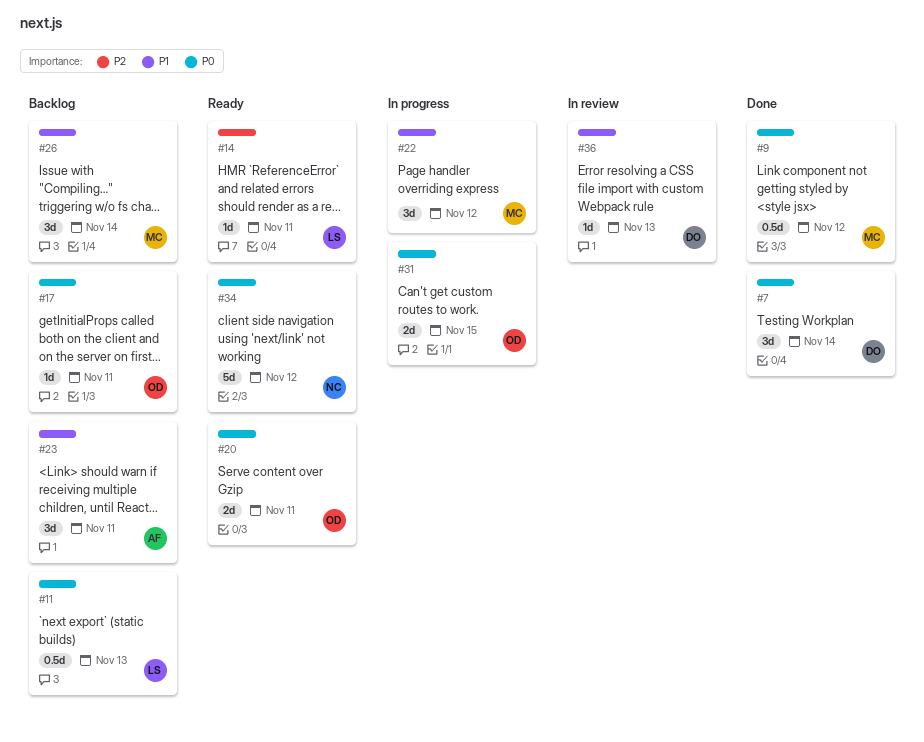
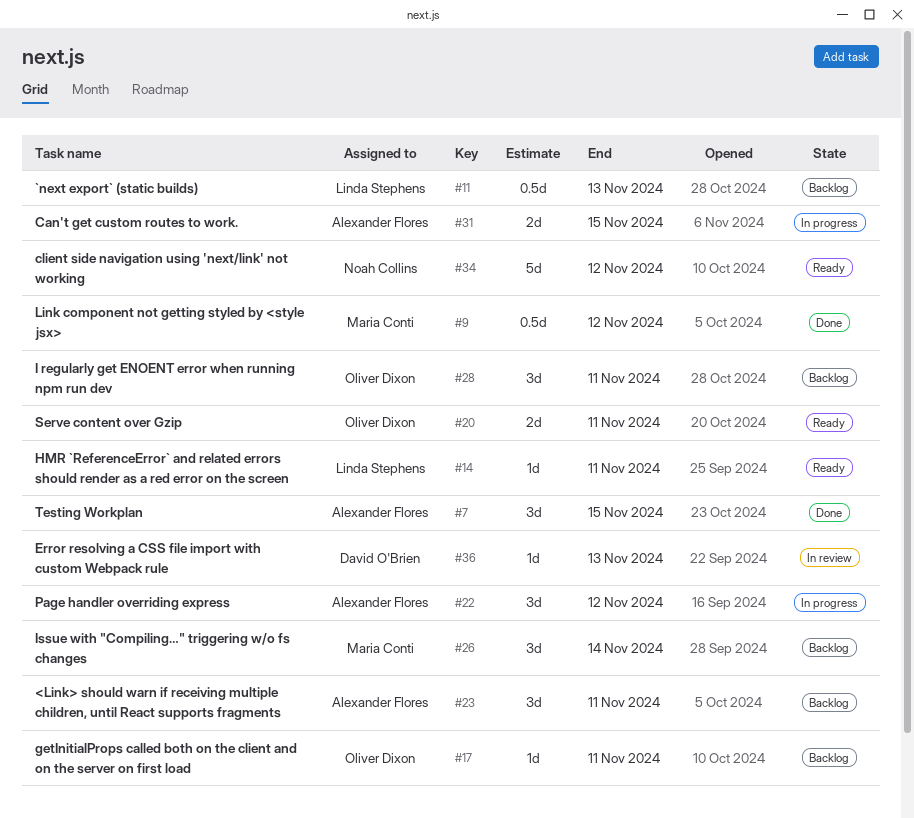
#7, owner: David O'Brien -> Alexander Flores
#7, due: Nov 14 -> Nov 15
#22, owner: Maria Conti -> Alexander Flores
#28: none -> present
#31, owner: Oliver Dixon -> Alexander Flores

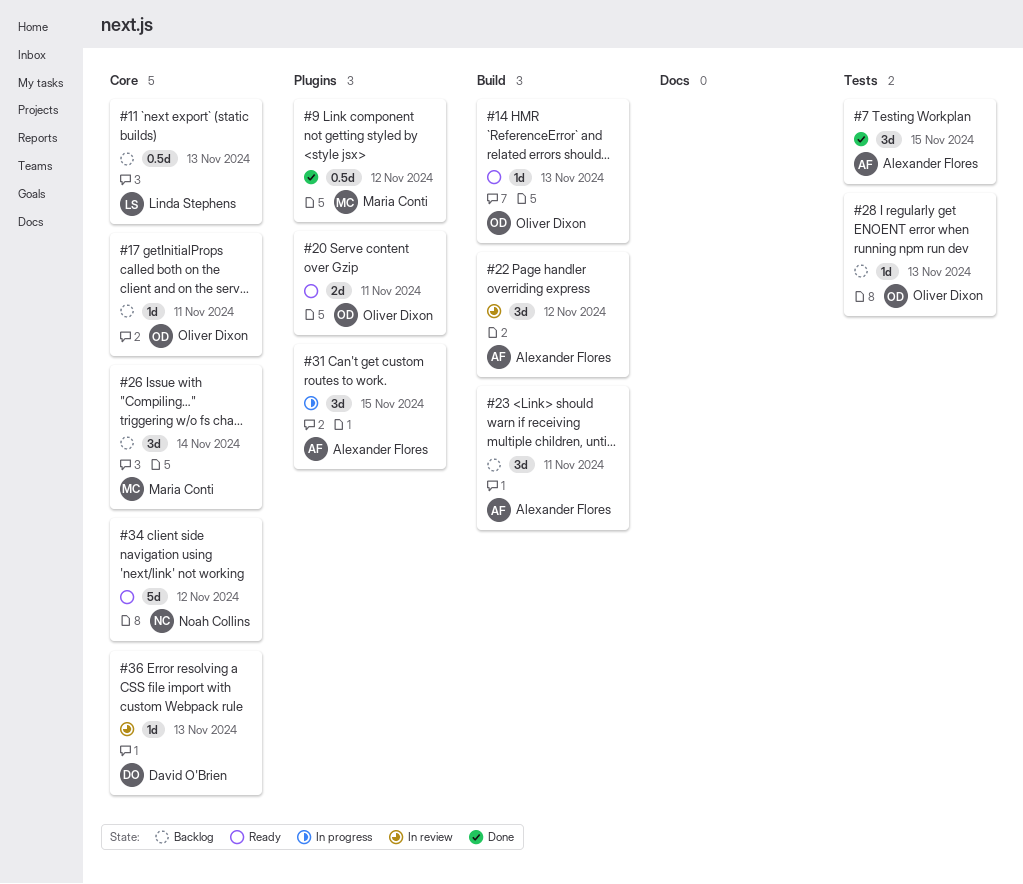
#14, owner: Linda Stephens -> Oliver Dixon
#14, due: Nov 11 -> Nov 13
#22, status: In progress -> In review
#28, estimate: 3d -> 1d
#28, due: Nov 11 -> Nov 13
#31, estimate: 2d -> 3d

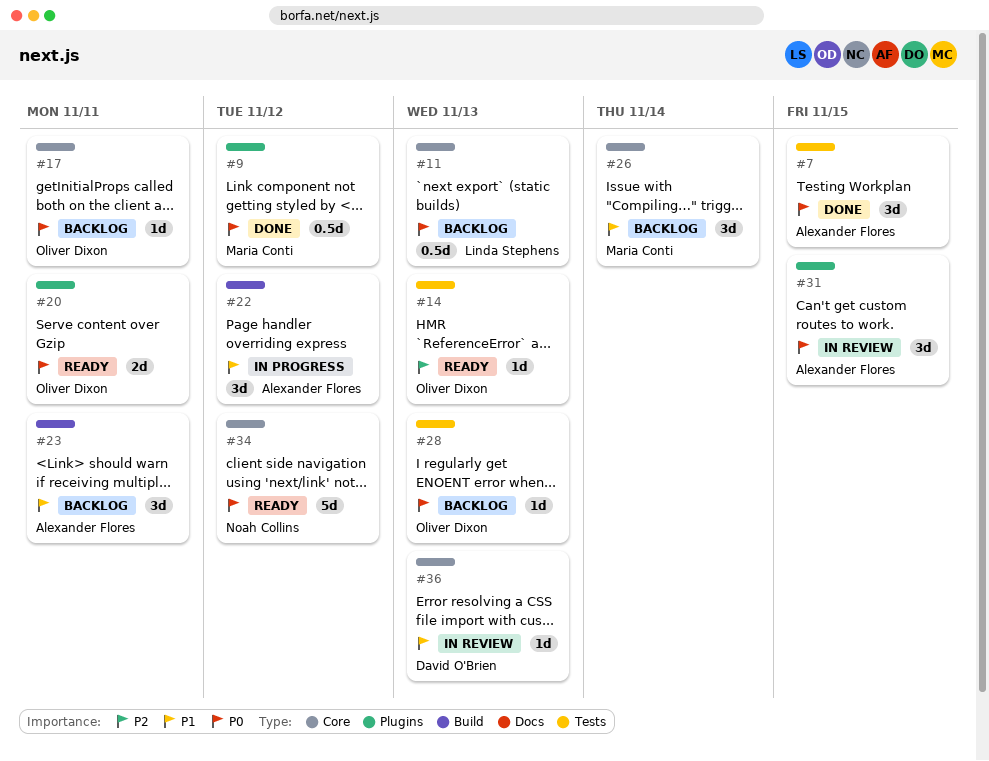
#14, label: Build -> Tests
#22, status: In review -> In progress
#31, status: In progress -> In review

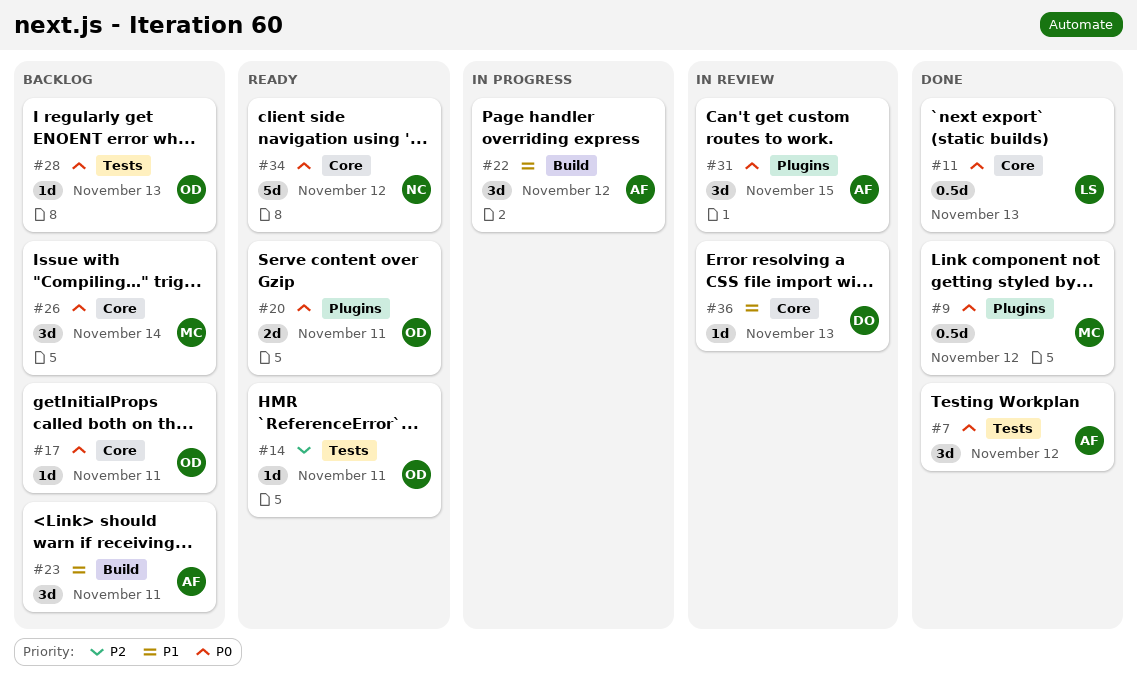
#7, due: Nov 15 -> Nov 12
#11, status: Backlog -> Done
#14, due: Nov 13 -> Nov 11
#26, priority: P1 -> P0

